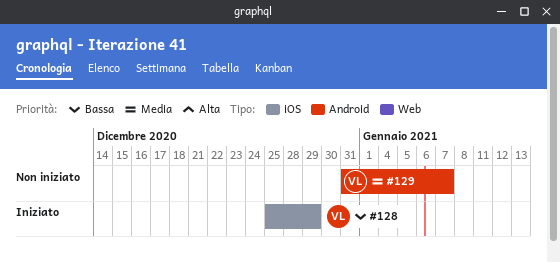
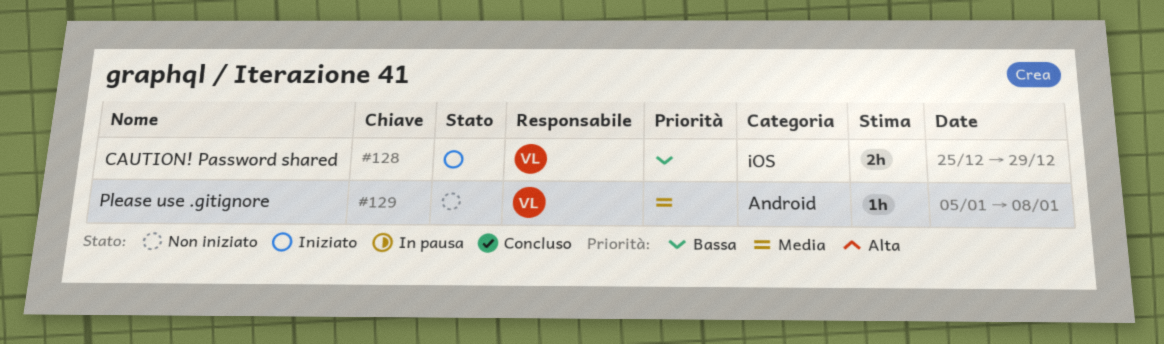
#129, start: Dec 31 -> Jan 5
#129, due: Jan 7 -> Jan 8

